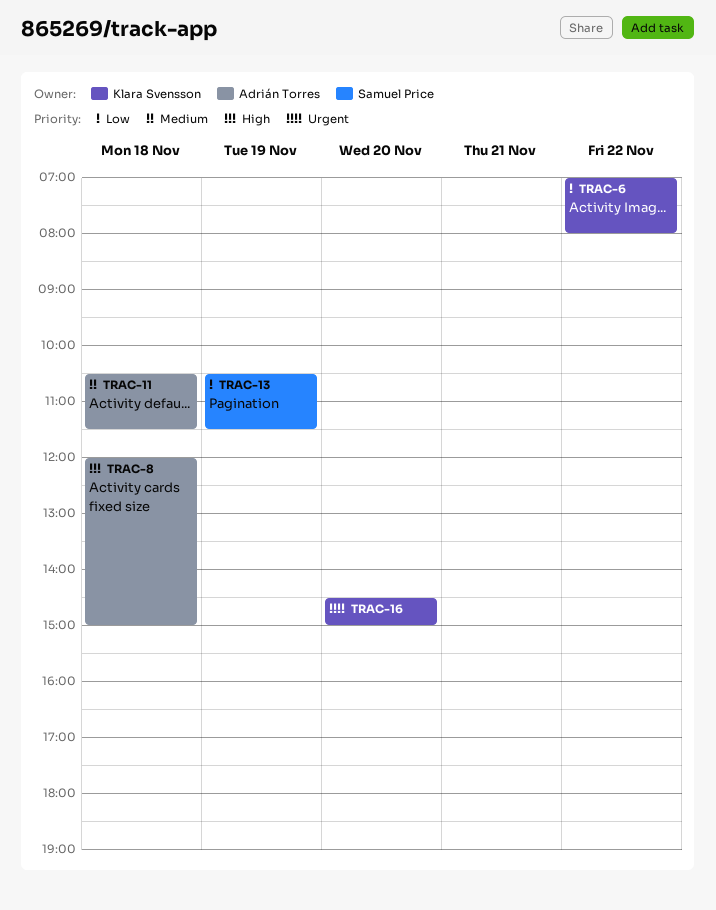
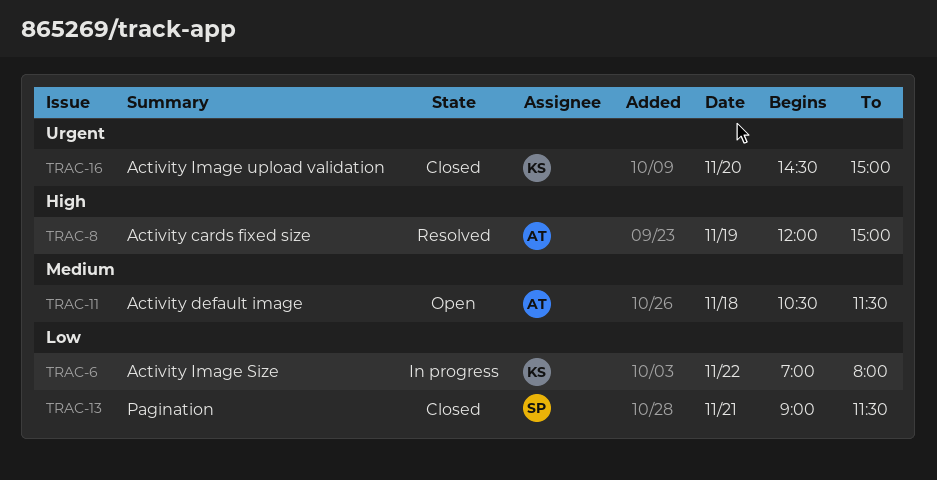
TRAC-8, day: Nov 18 -> Nov 19
TRAC-13, day: Nov 19 -> Nov 21
TRAC-13, begins: 10:30 -> 09:00

